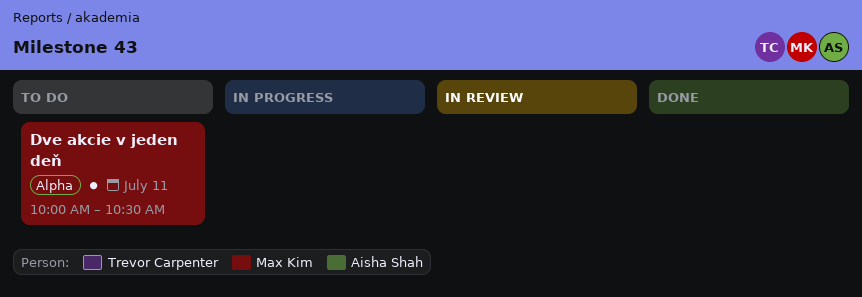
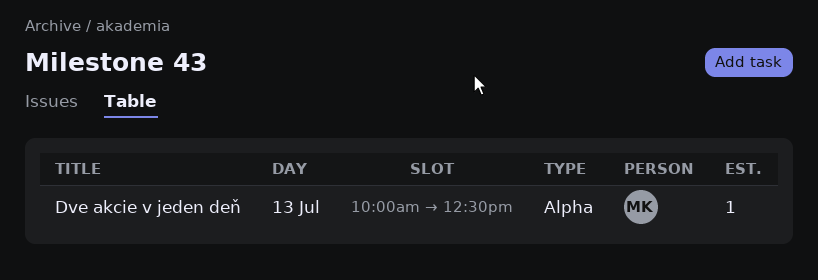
Dve akcie v jeden deň, day: Jul 11 -> Jul 13
Dve akcie v jeden deň, ends: 10:30 -> 12:30

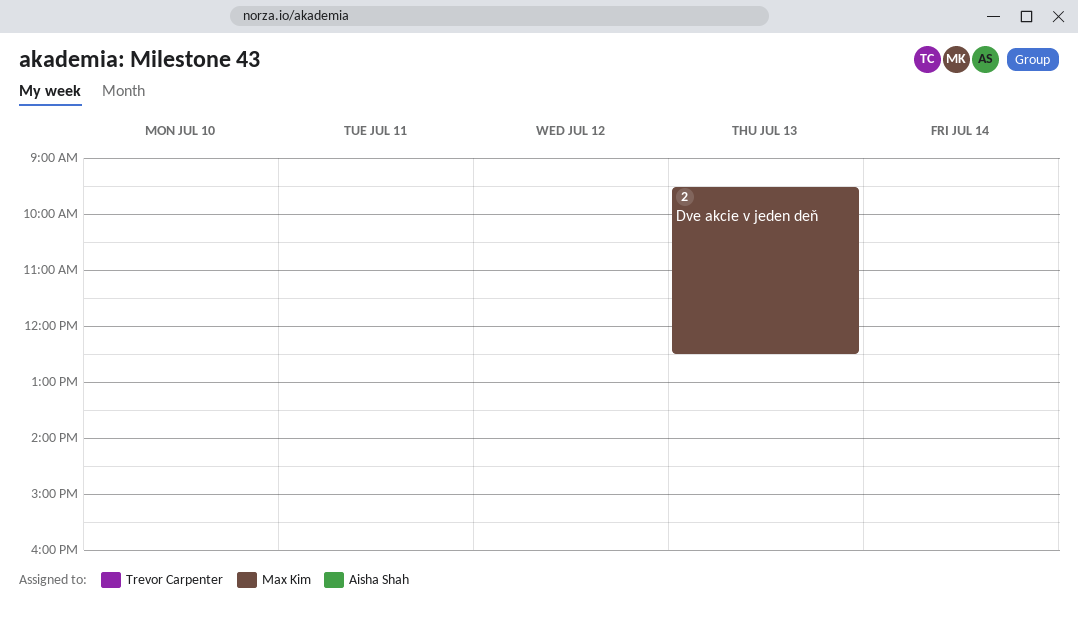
Dve akcie v jeden deň, estimate: 1 -> 2
Dve akcie v jeden deň, begins: 10:00 -> 09:30

